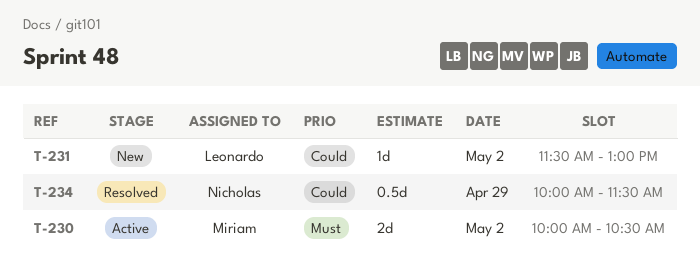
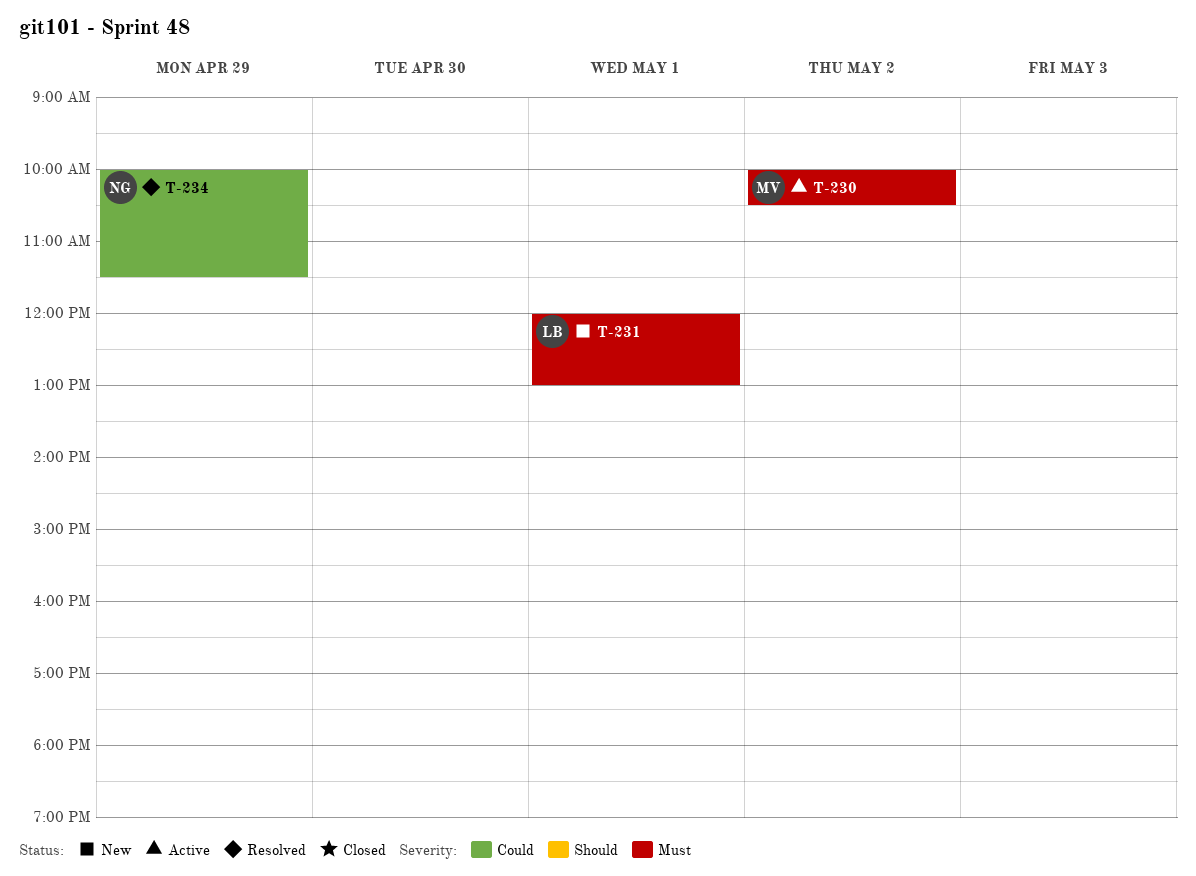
T-231, priority: Could -> Must
T-231, day: May 2 -> May 1
T-231, begins: 11:30 -> 12:00

